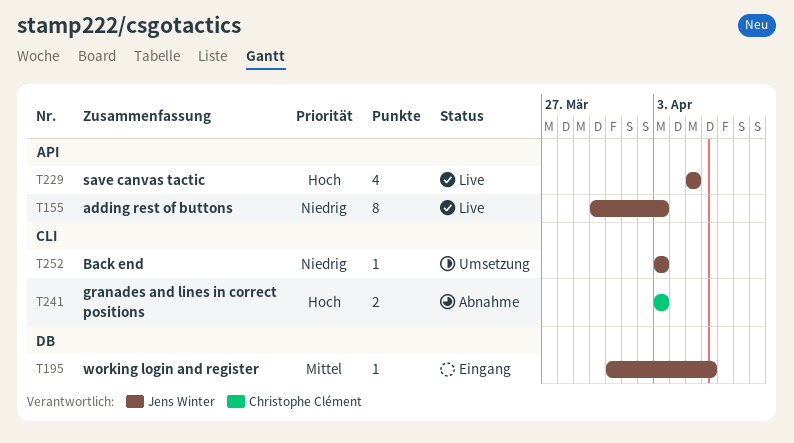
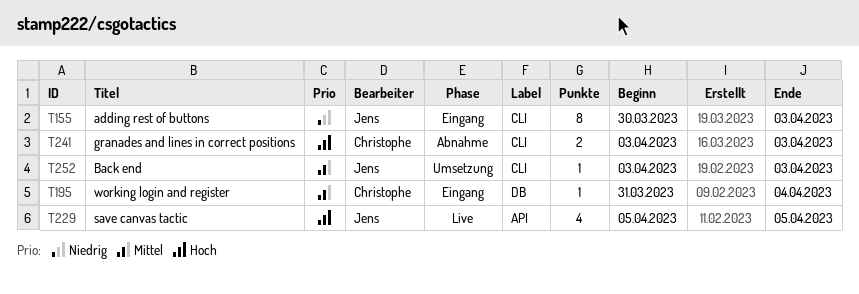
T155, status: Live -> Eingang
T155, label: API -> CLI
T195, owner: Jens Winter -> Christophe Clément
T195, due: Apr 6 -> Apr 4
T252, priority: Niedrig -> Mittel

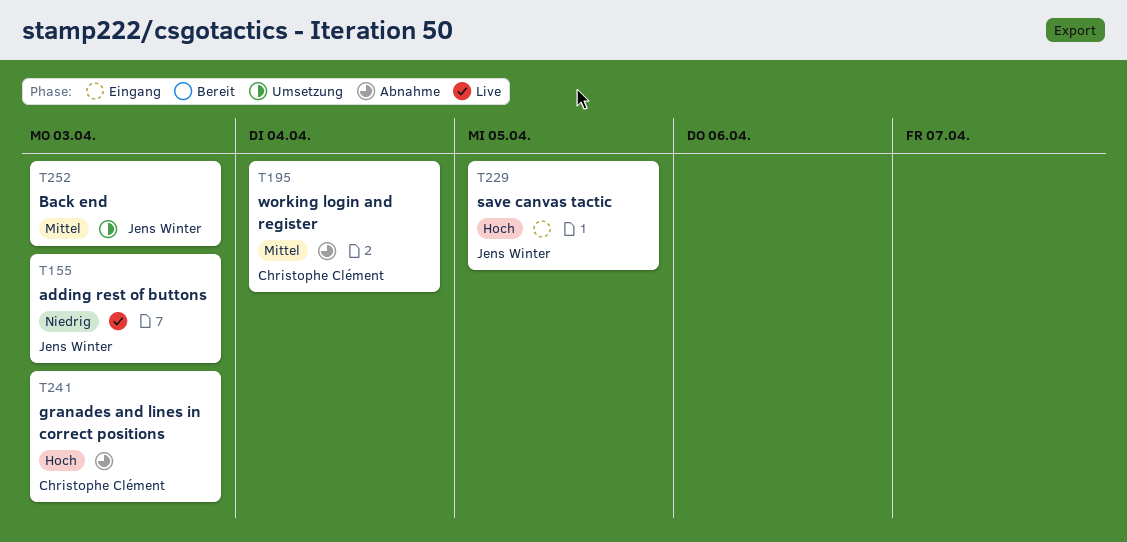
T155, status: Eingang -> Live
T195, status: Eingang -> Abnahme
T229, status: Live -> Eingang

